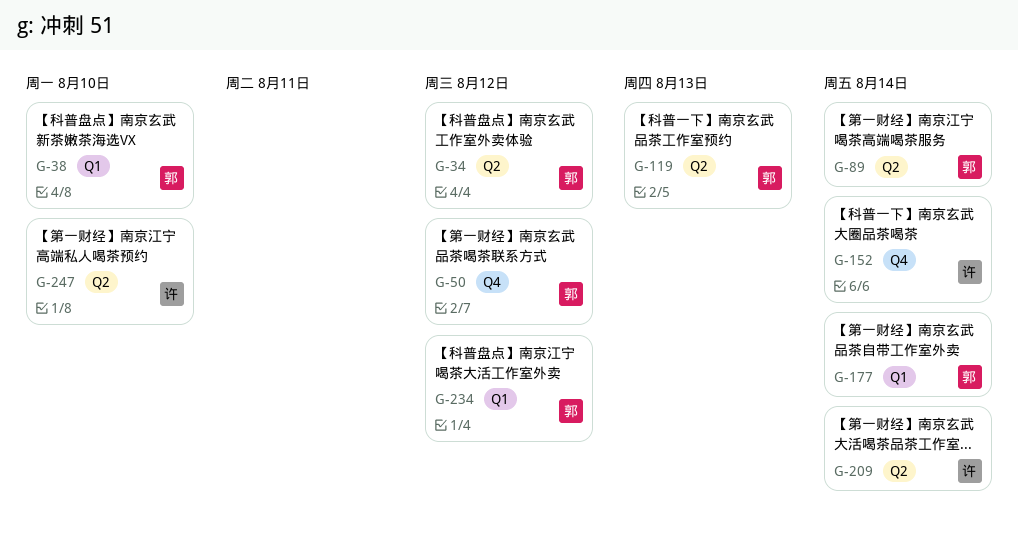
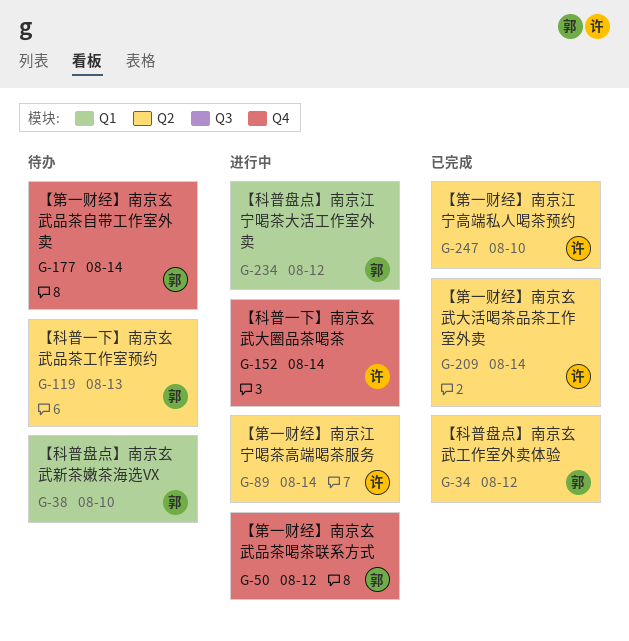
G-89, owner: 郭 -> 许
G-177, label: Q1 -> Q4

